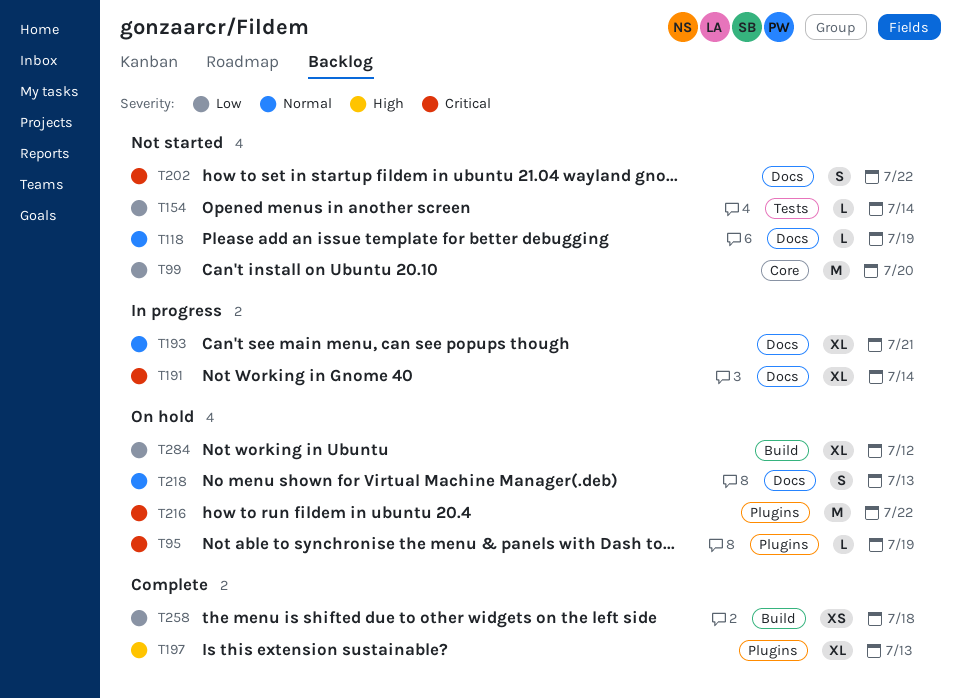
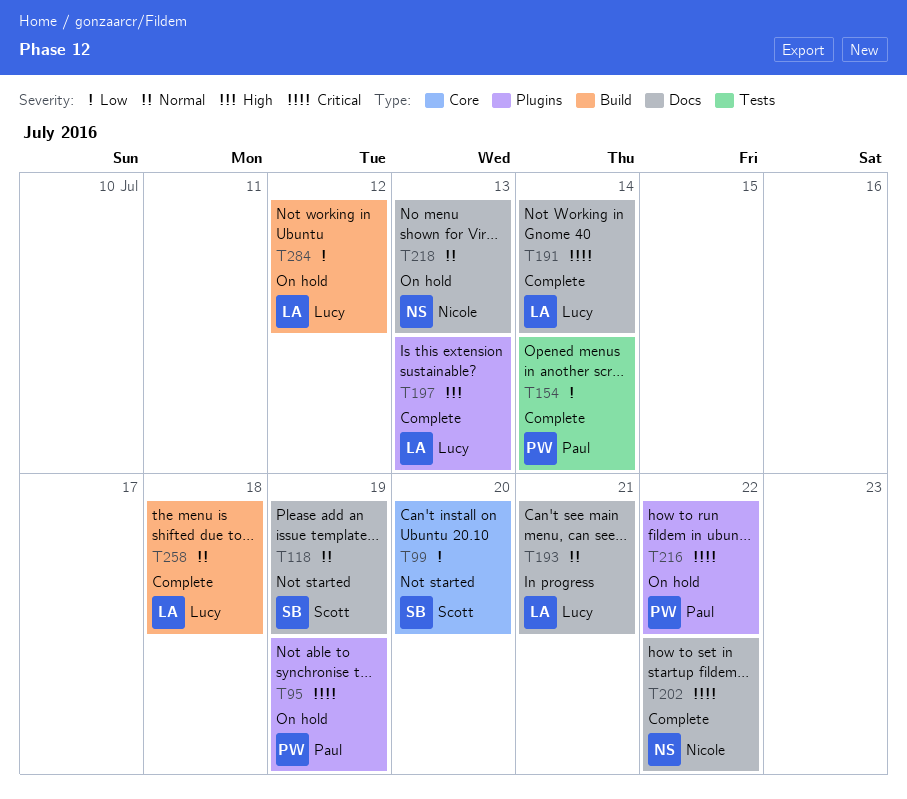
T154, status: Not started -> Complete
T191, status: In progress -> Complete
T202, status: Not started -> Complete
T258, priority: Low -> Normal

